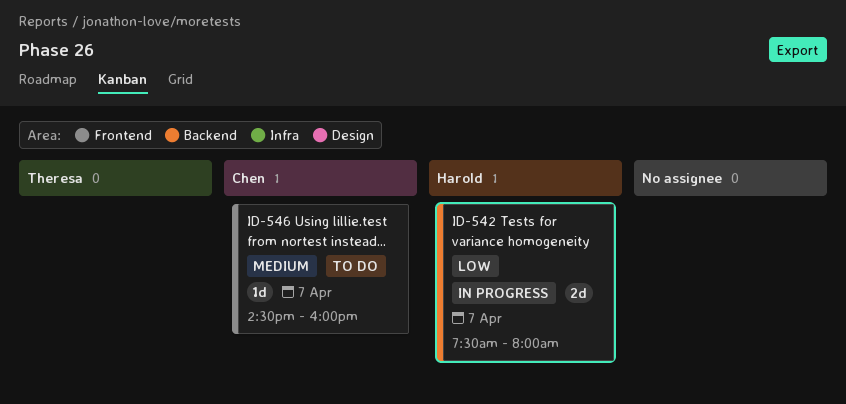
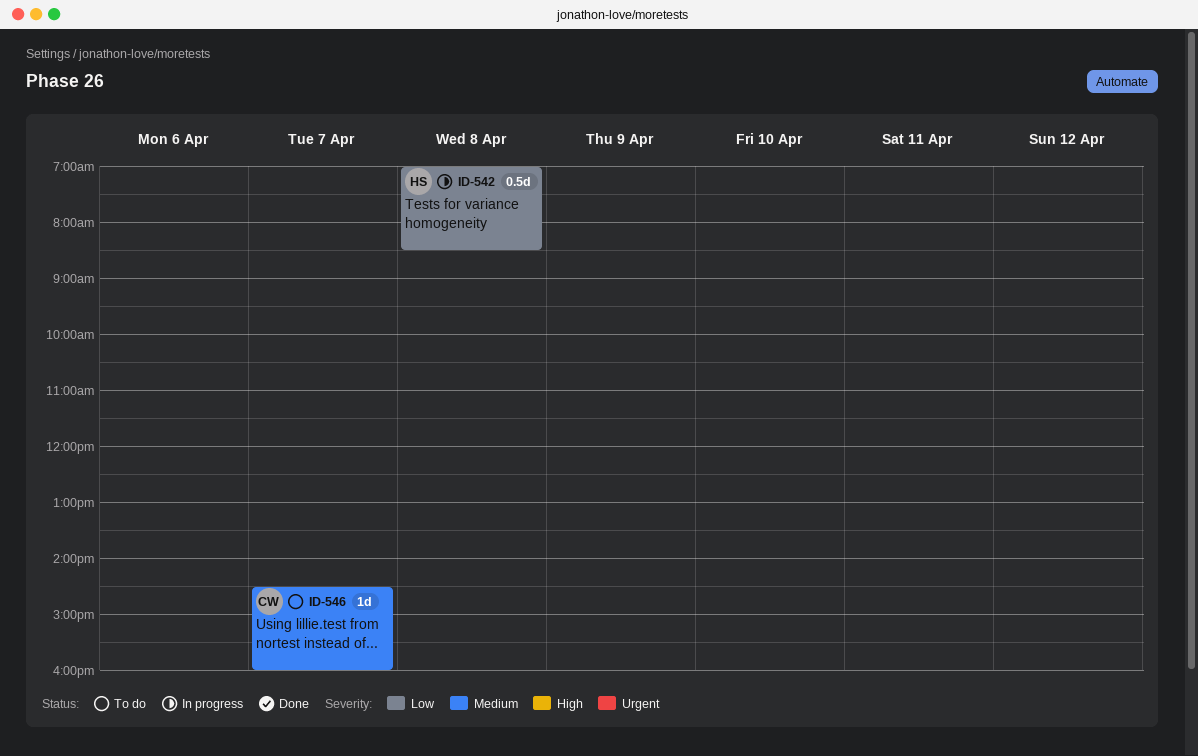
ID-542, estimate: 2d -> 0.5d
ID-542, day: Apr 7 -> Apr 8
ID-542, begins: 07:30 -> 07:00
ID-542, ends: 08:00 -> 08:30

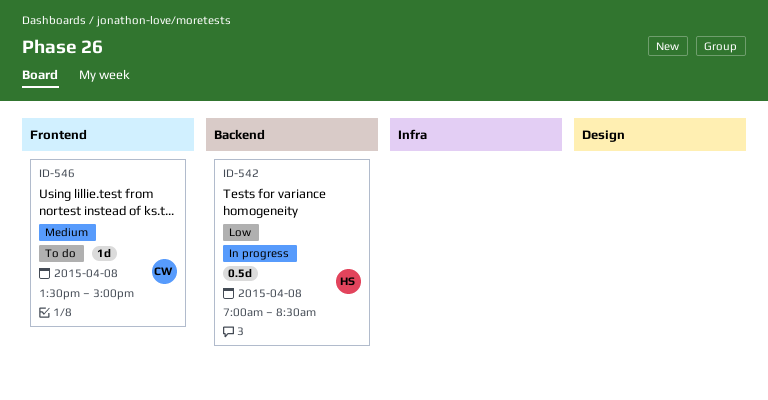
ID-546, day: Apr 7 -> Apr 8
ID-546, begins: 14:30 -> 13:30
ID-546, ends: 16:00 -> 15:00

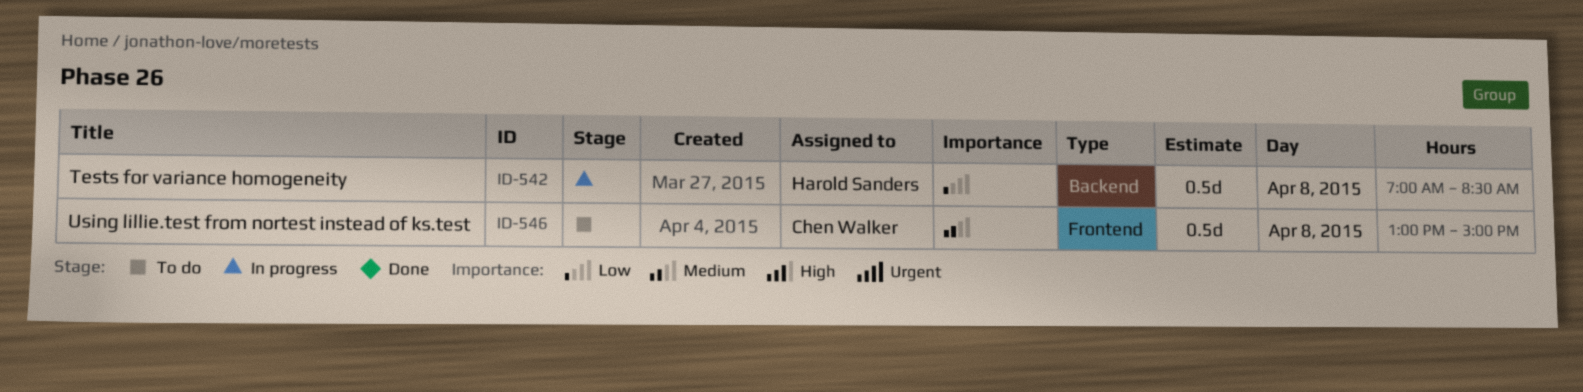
ID-546, estimate: 1d -> 0.5d
ID-546, begins: 13:30 -> 13:00

